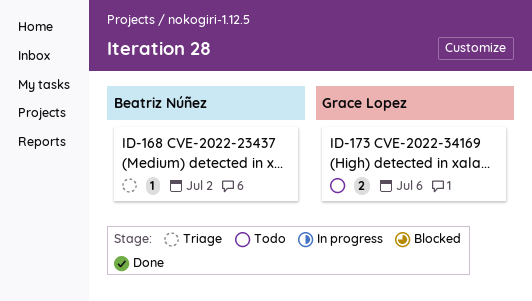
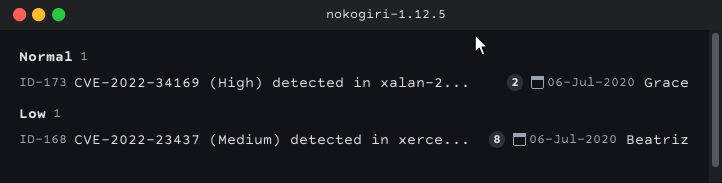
ID-168, estimate: 1 -> 8
ID-168, due: Jul 2 -> Jul 6

